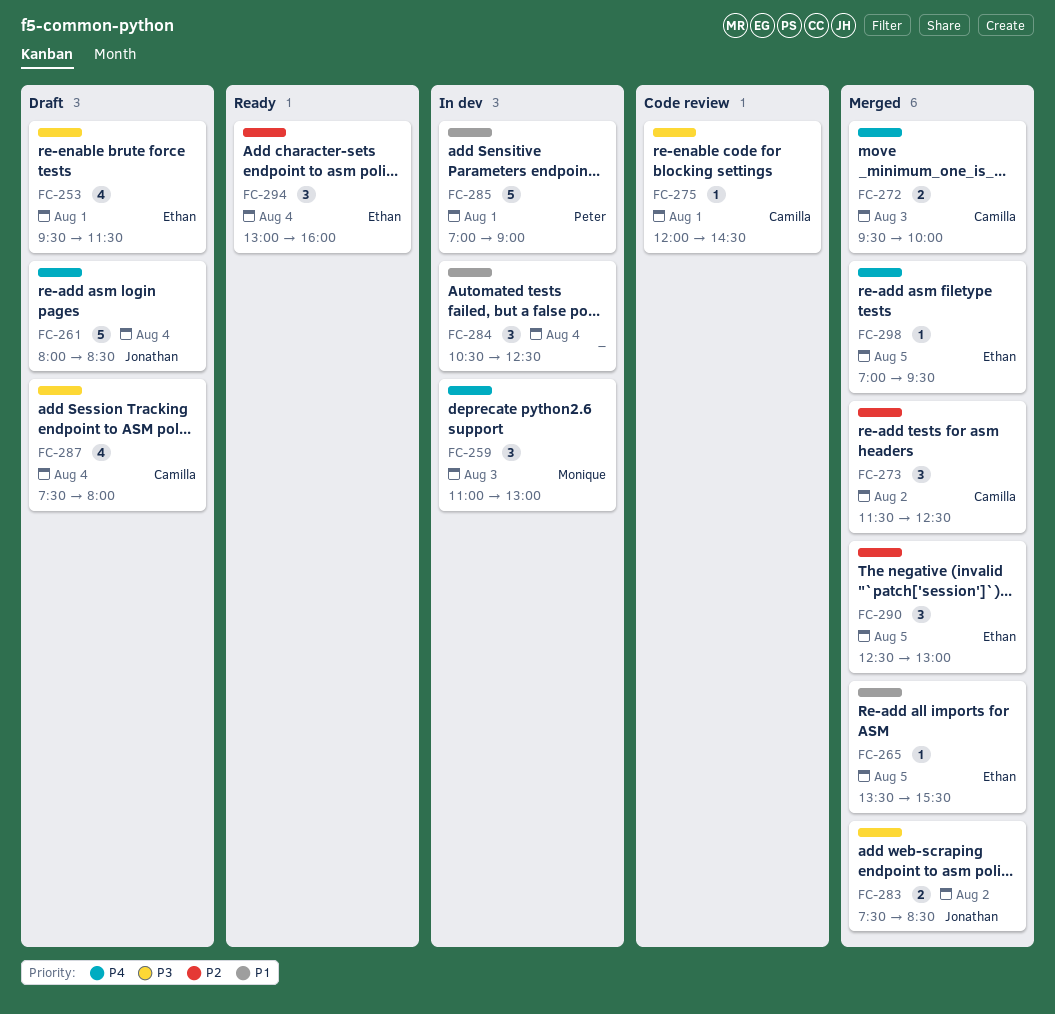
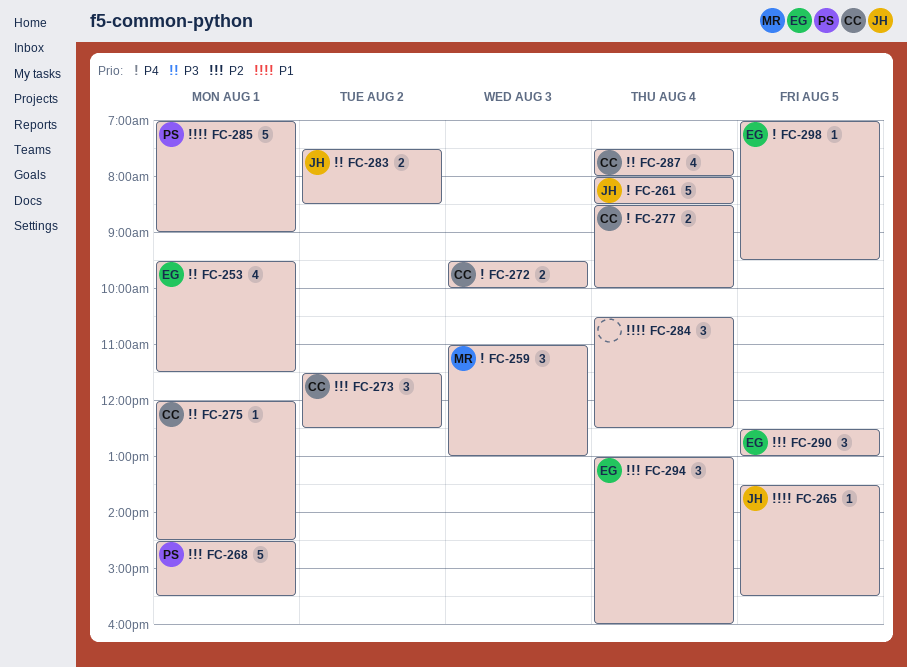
FC-265, owner: Ethan -> Jonathan
FC-268: none -> present
FC-277: none -> present

